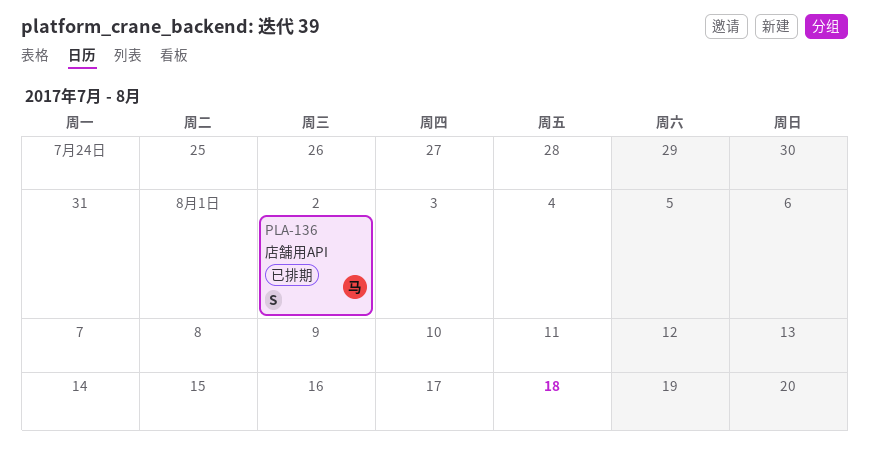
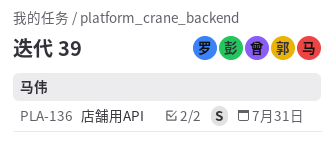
PLA-136, due: Aug 2 -> Jul 31

